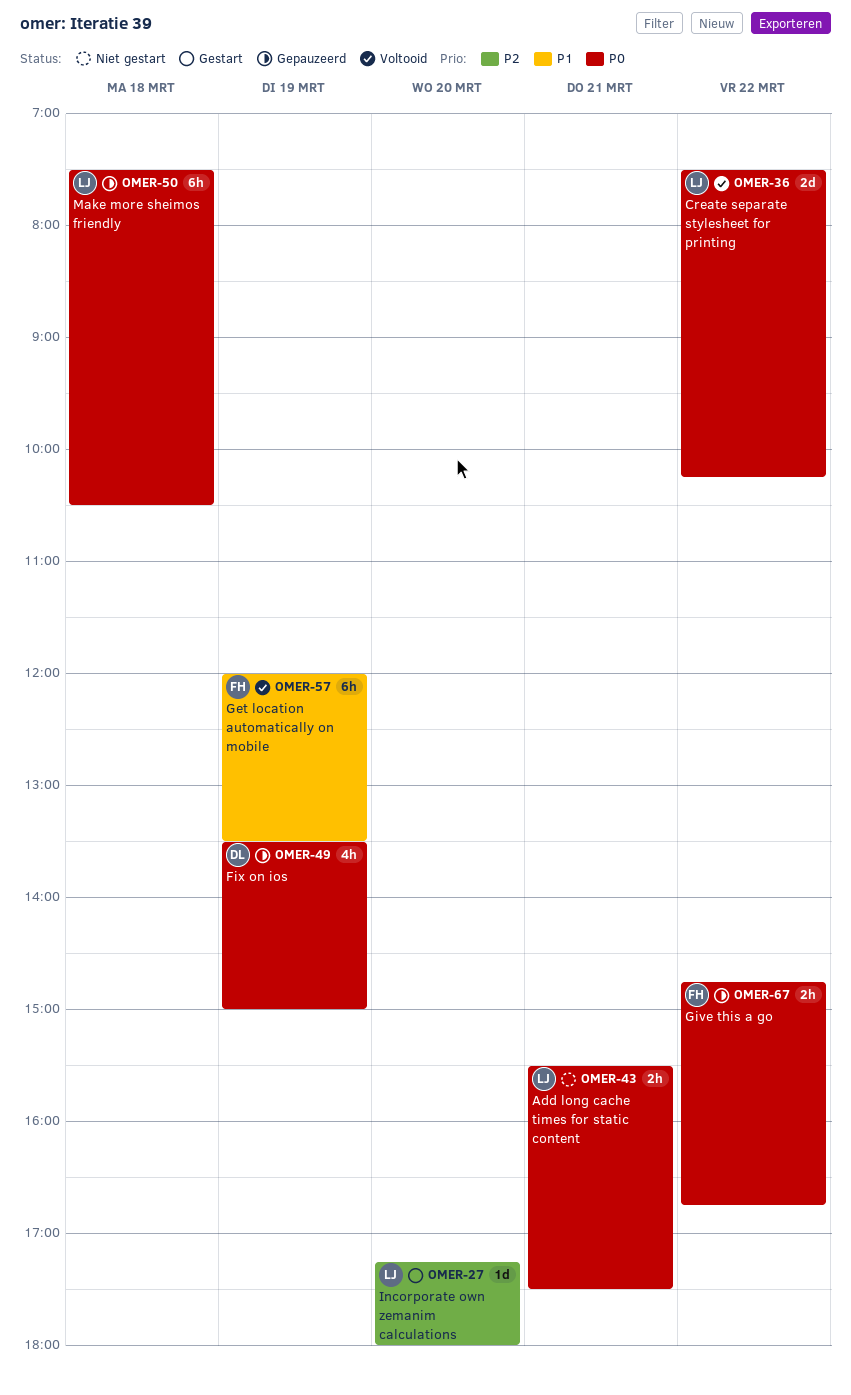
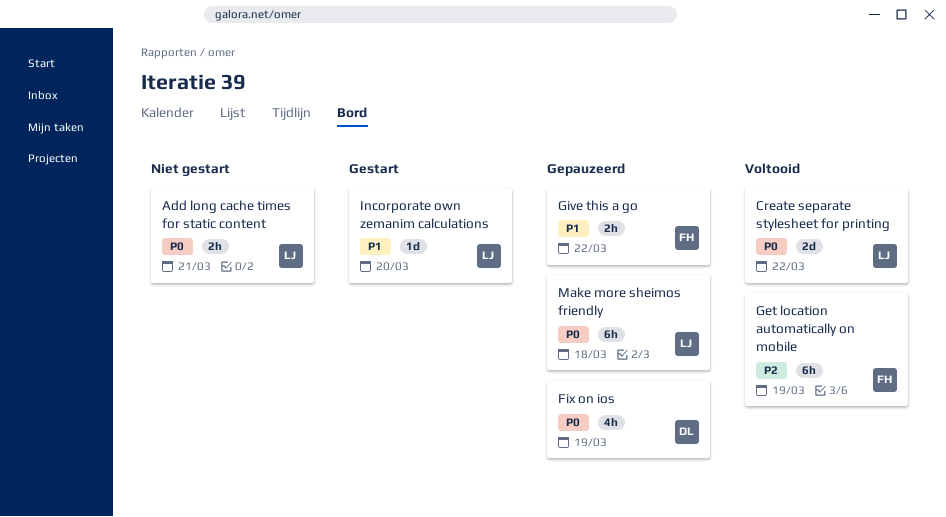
Get location automatically on mobile, priority: P1 -> P2
Give this a go, priority: P0 -> P1
Incorporate own zemanim calculations, priority: P2 -> P1

